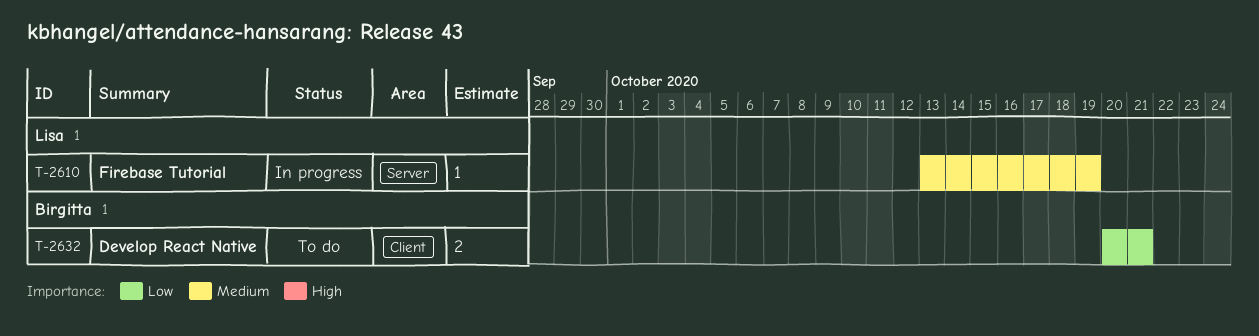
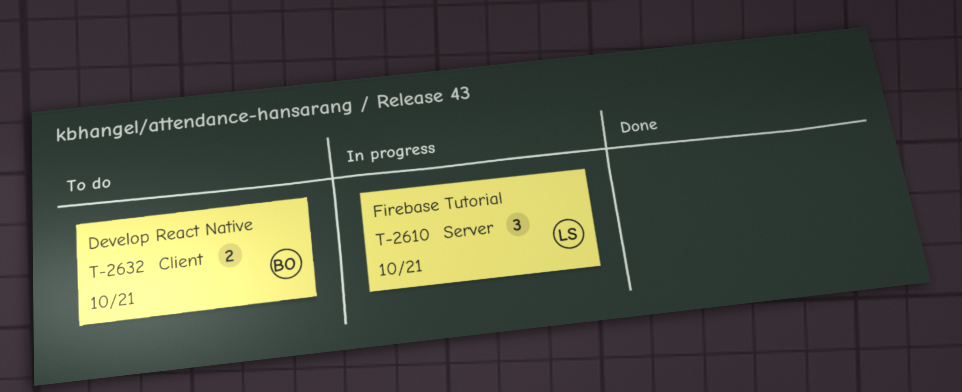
T-2610, estimate: 1 -> 3
T-2610, due: Oct 19 -> Oct 21

